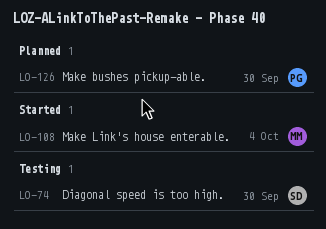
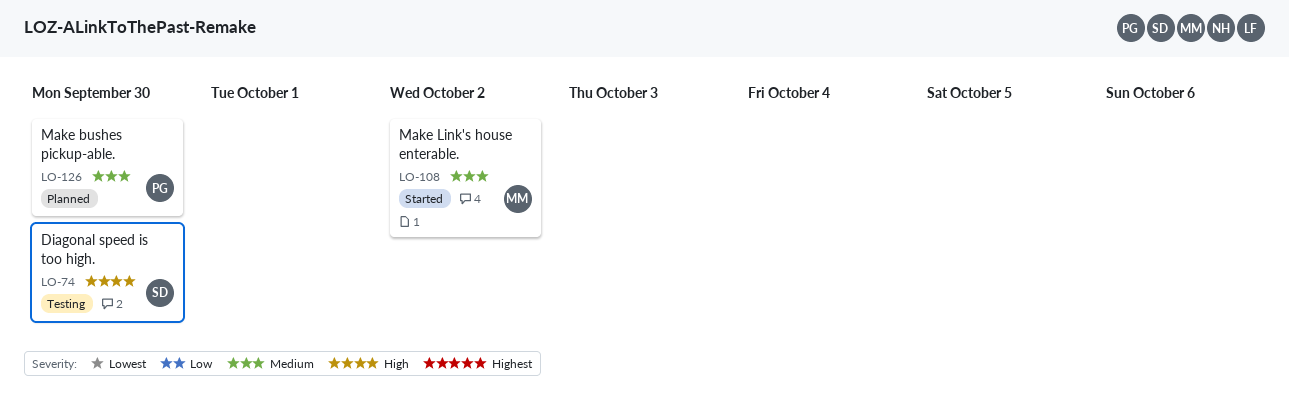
LO-108, due: Oct 4 -> Oct 2

